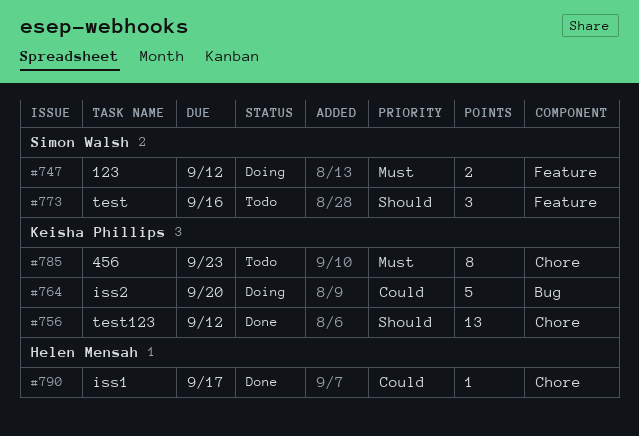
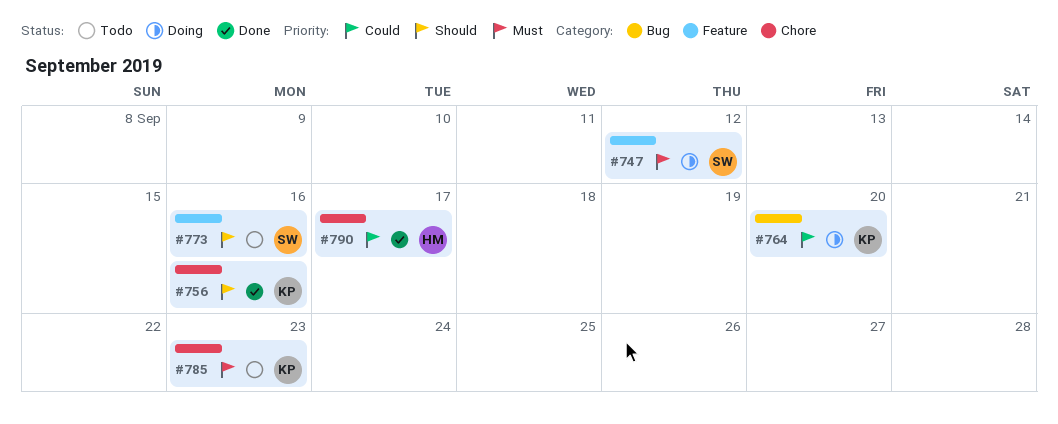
#756, due: Sep 12 -> Sep 16

